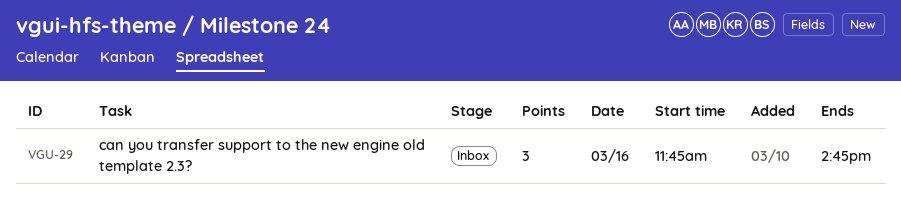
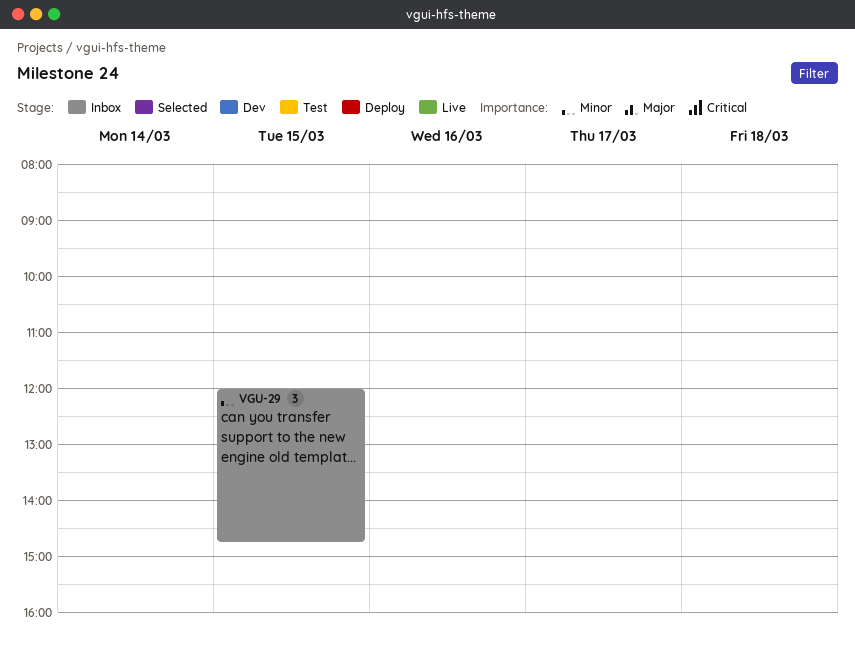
VGU-29, day: Mar 16 -> Mar 15
VGU-29, begins: 11:45 -> 12:00

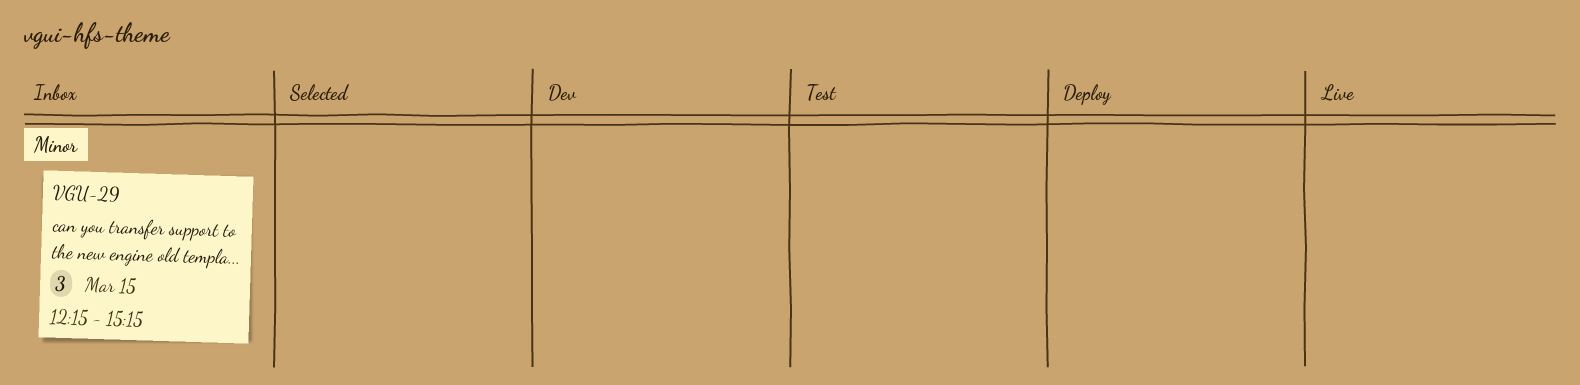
VGU-29, begins: 12:00 -> 12:15
VGU-29, ends: 14:45 -> 15:15

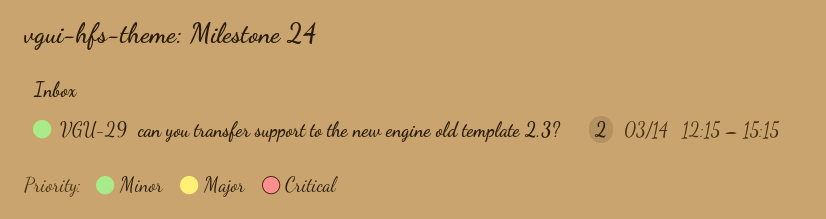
VGU-29, estimate: 3 -> 2
VGU-29, day: Mar 15 -> Mar 14

